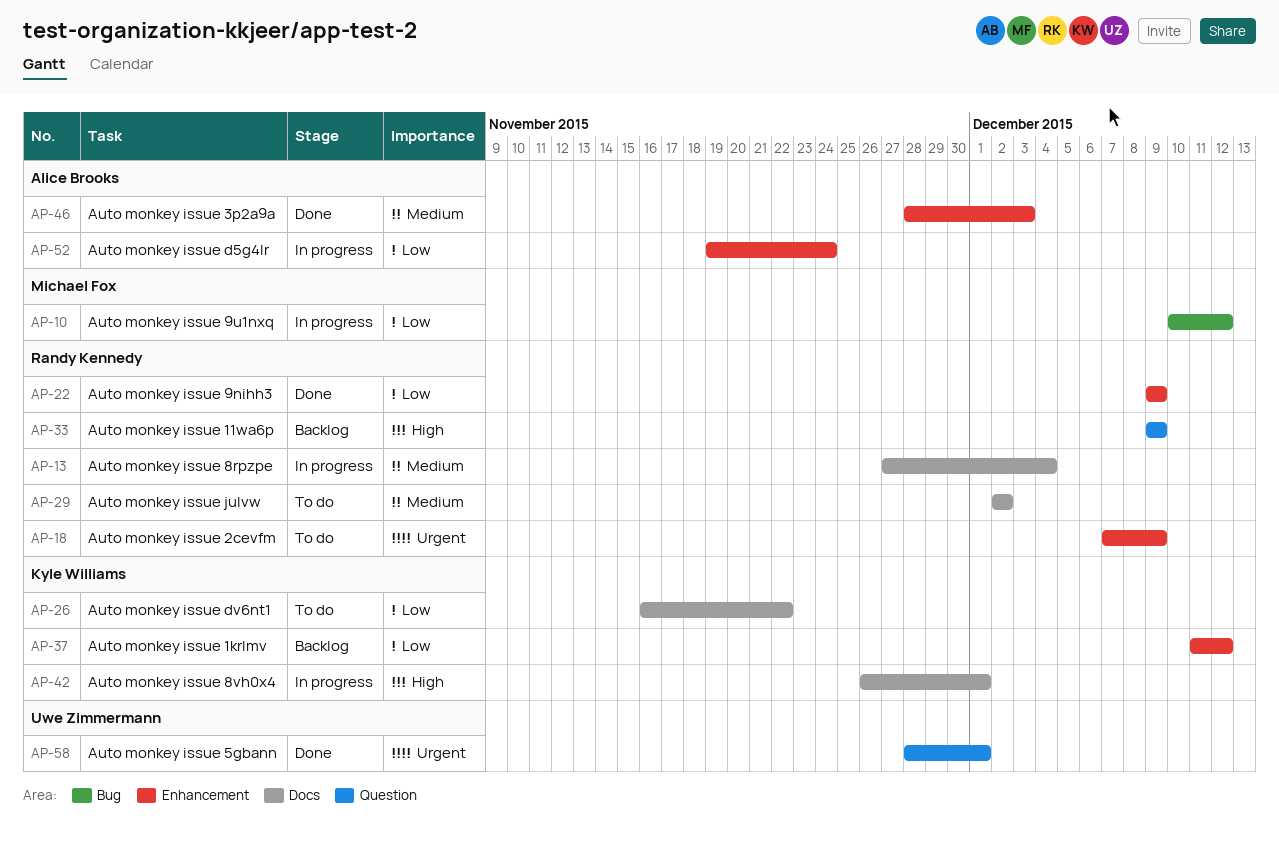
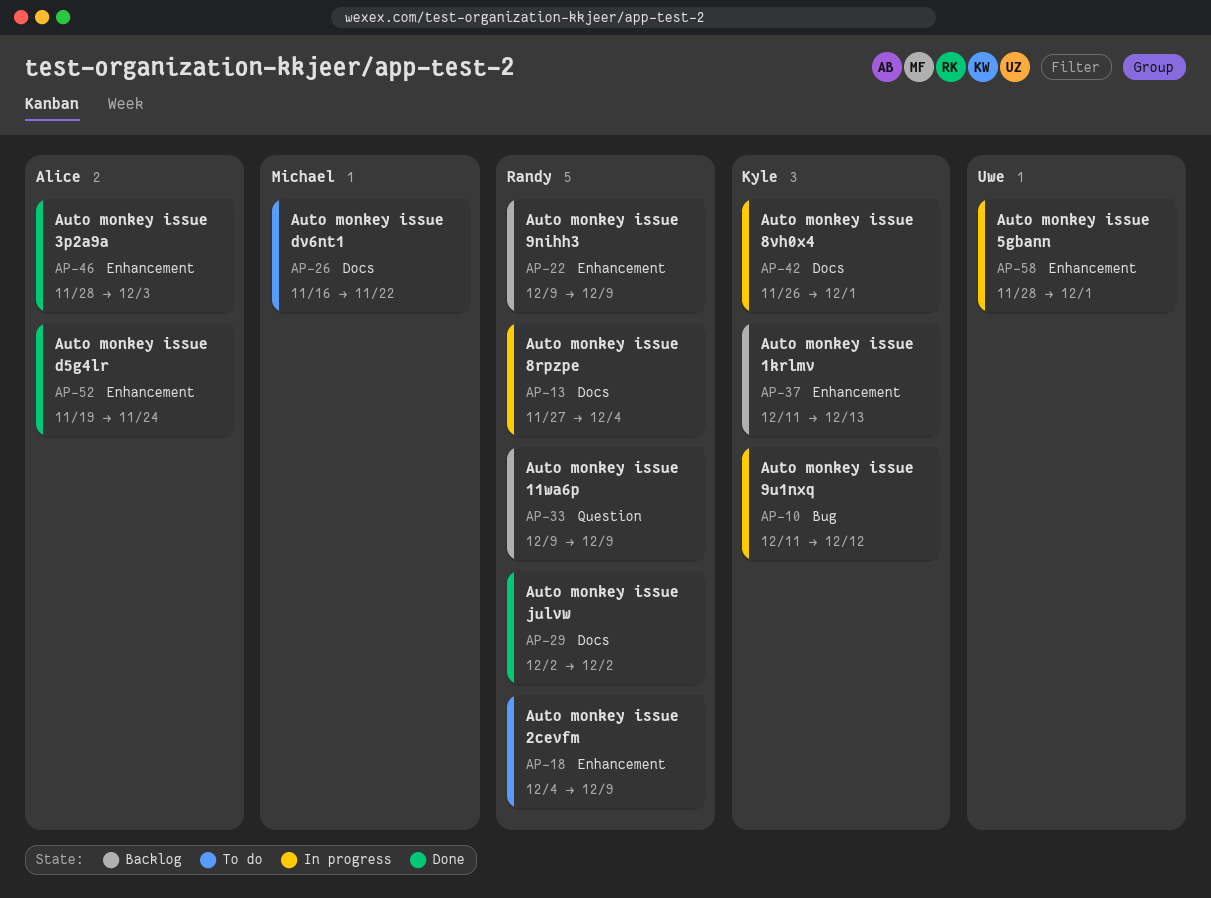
AP-10, owner: Michael Fox -> Kyle Williams
AP-10, start: Dec 10 -> Dec 11
AP-18, start: Dec 7 -> Dec 4
AP-22, status: Done -> Backlog
AP-26, owner: Kyle Williams -> Michael Fox
AP-29, status: To do -> Done
AP-37, due: Dec 12 -> Dec 13
AP-52, status: In progress -> Done
AP-58, status: Done -> In progress
AP-58, label: Question -> Enhancement

